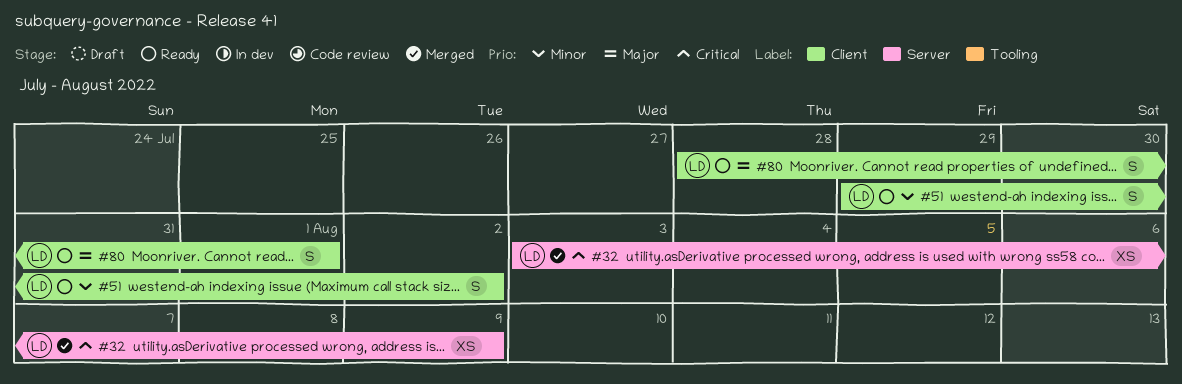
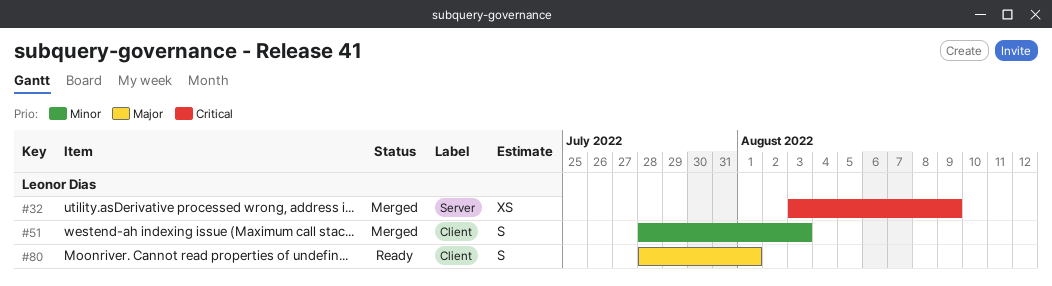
#51, status: Ready -> Merged
#51, start: Jul 29 -> Jul 28
#51, due: Aug 2 -> Aug 3

